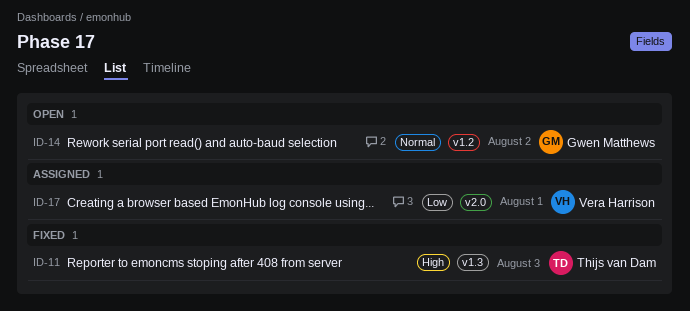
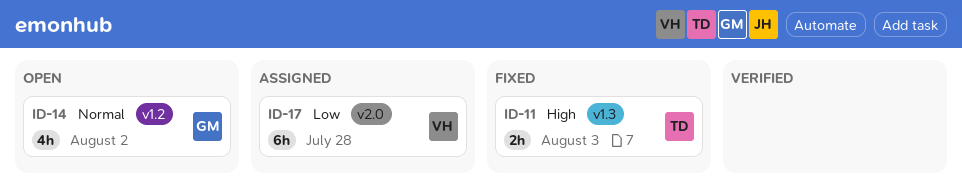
ID-17, due: Aug 1 -> Jul 28

